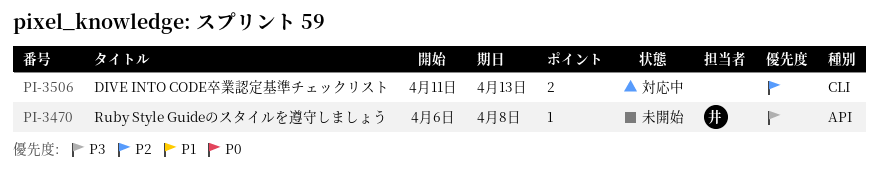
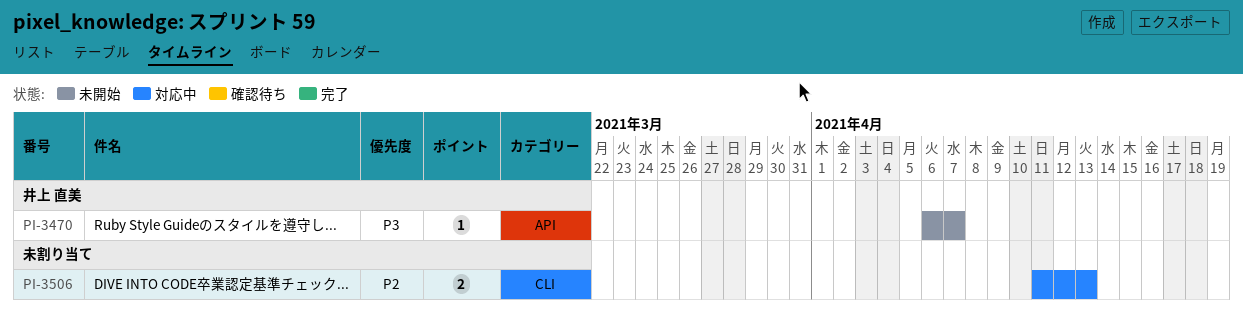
PI-3470, due: Apr 8 -> Apr 7

